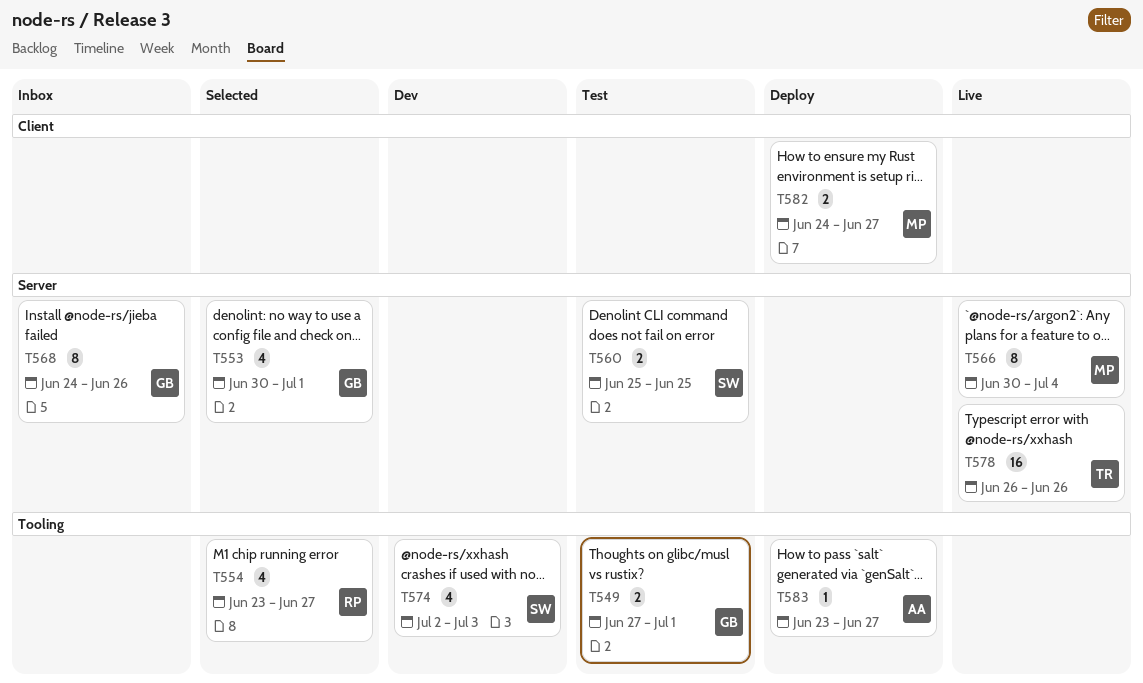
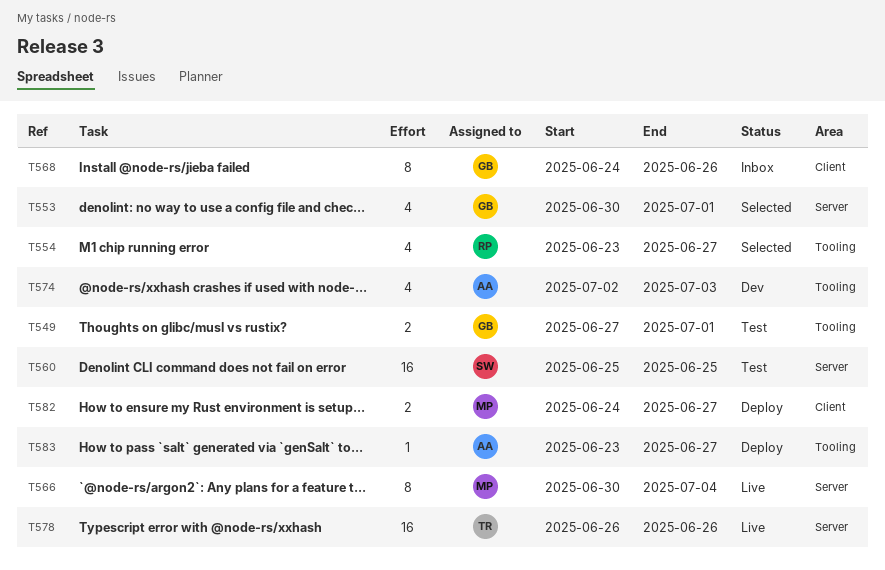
T560, estimate: 2 -> 16
T568, label: Server -> Client
T574, owner: SW -> AA

